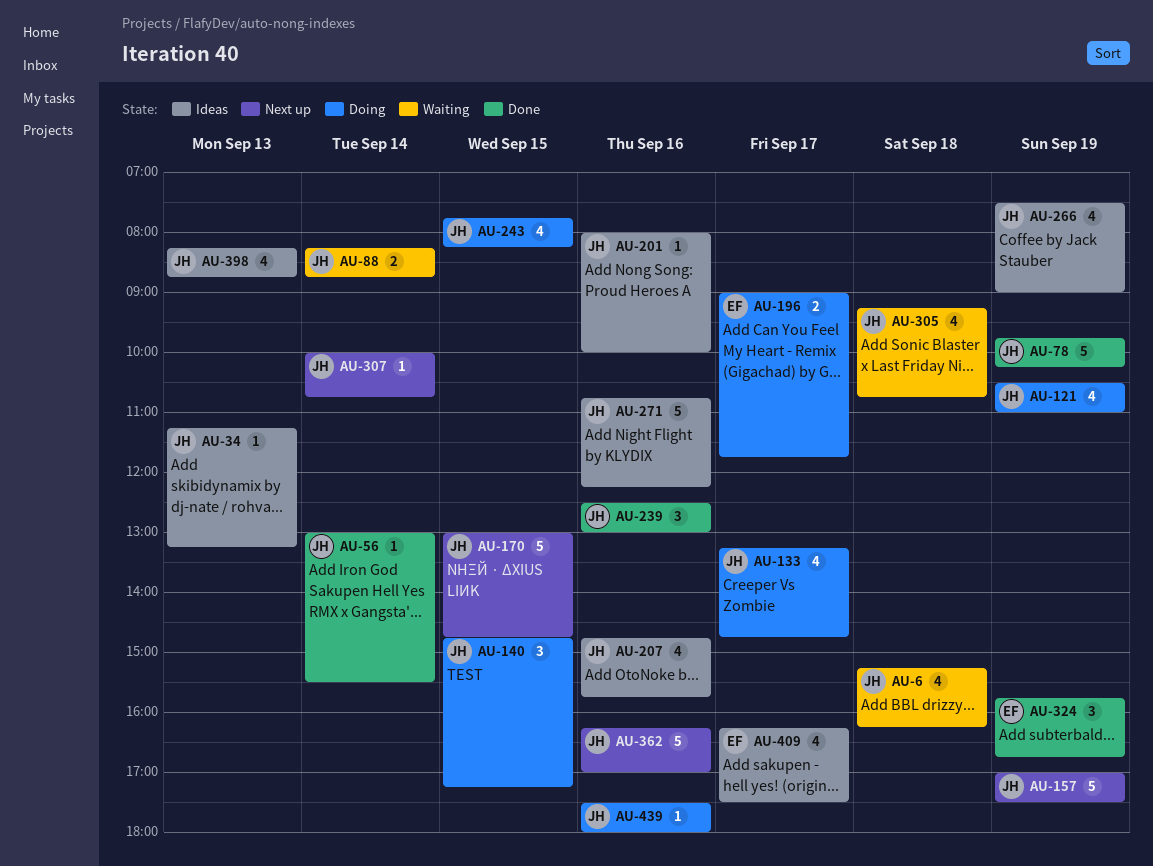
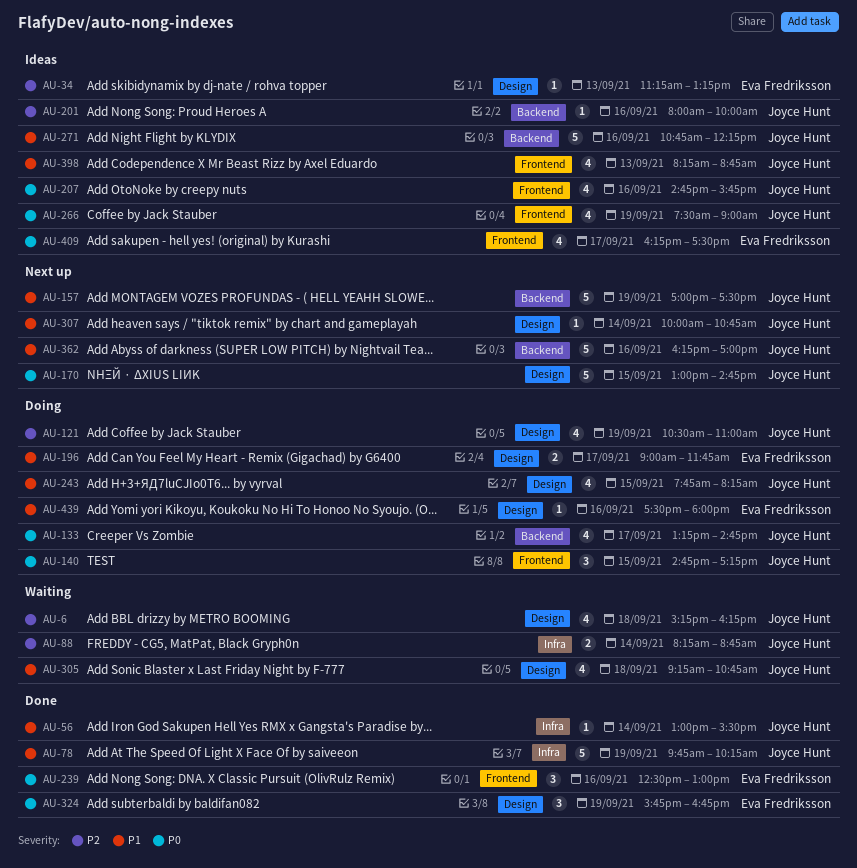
AU-34, owner: Joyce Hunt -> Eva Fredriksson
AU-239, owner: Joyce Hunt -> Eva Fredriksson
AU-439, owner: Joyce Hunt -> Eva Fredriksson

